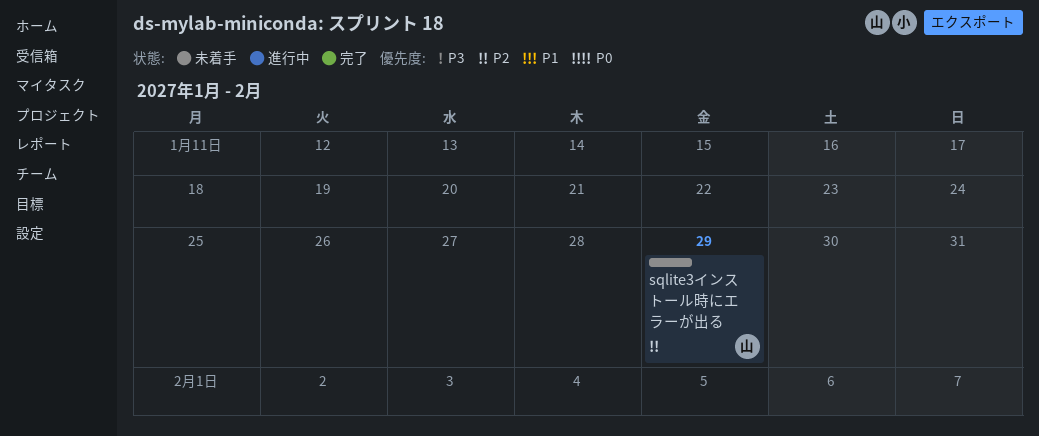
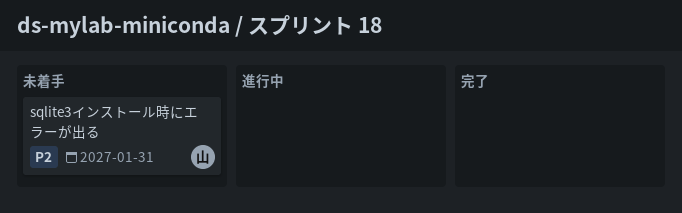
sqlite3インストール時にエラーが出る, due: Jan 29 -> Jan 31

